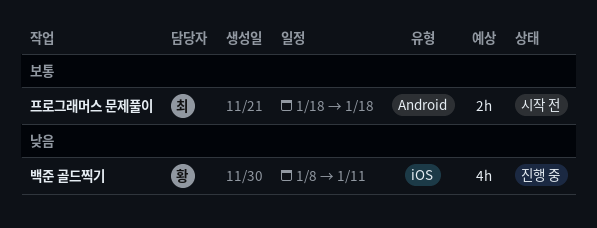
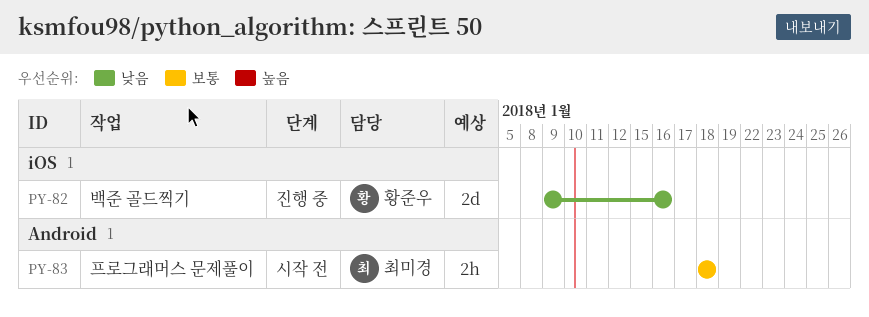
백준 골드찍기, estimate: 4h -> 2d
백준 골드찍기, start: Jan 8 -> Jan 9
백준 골드찍기, due: Jan 11 -> Jan 16

